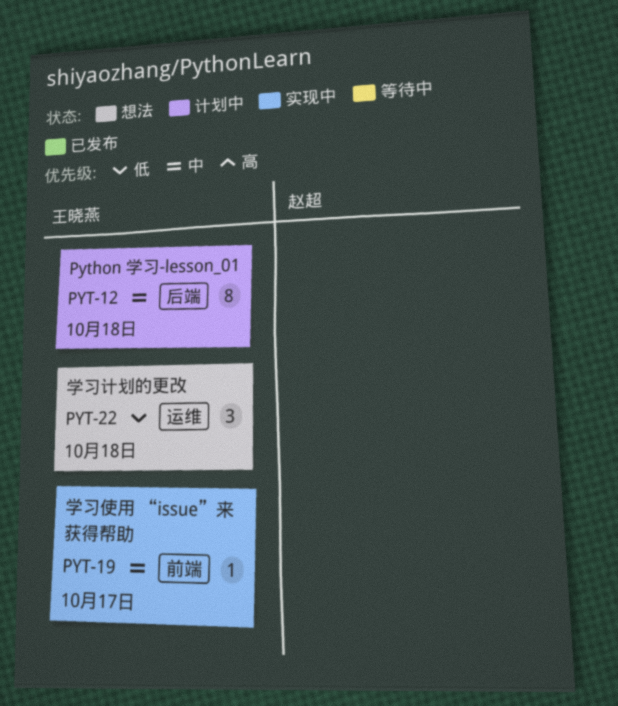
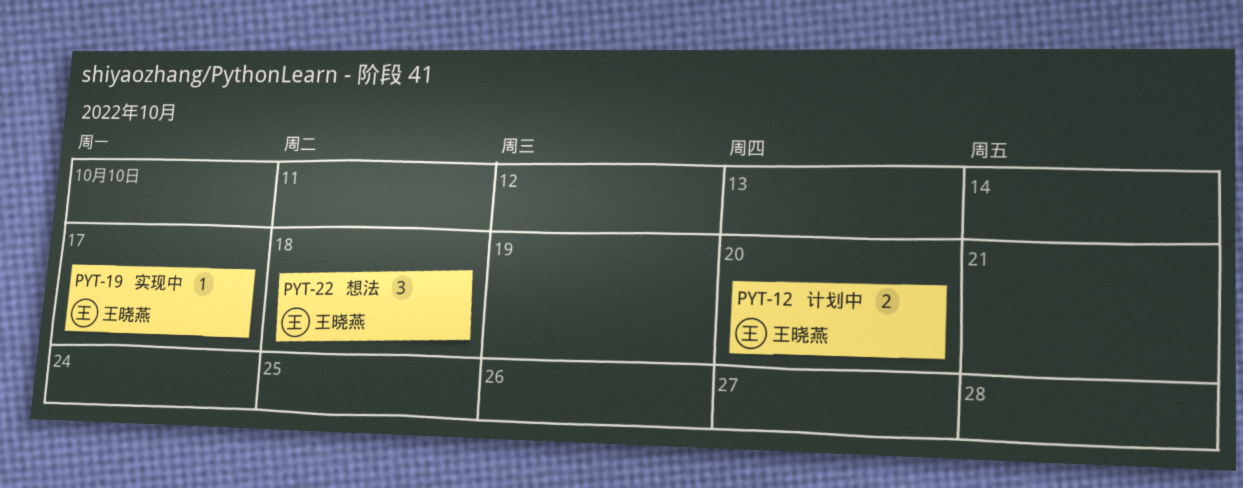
PYT-12, estimate: 8 -> 2
PYT-12, due: Oct 18 -> Oct 20

